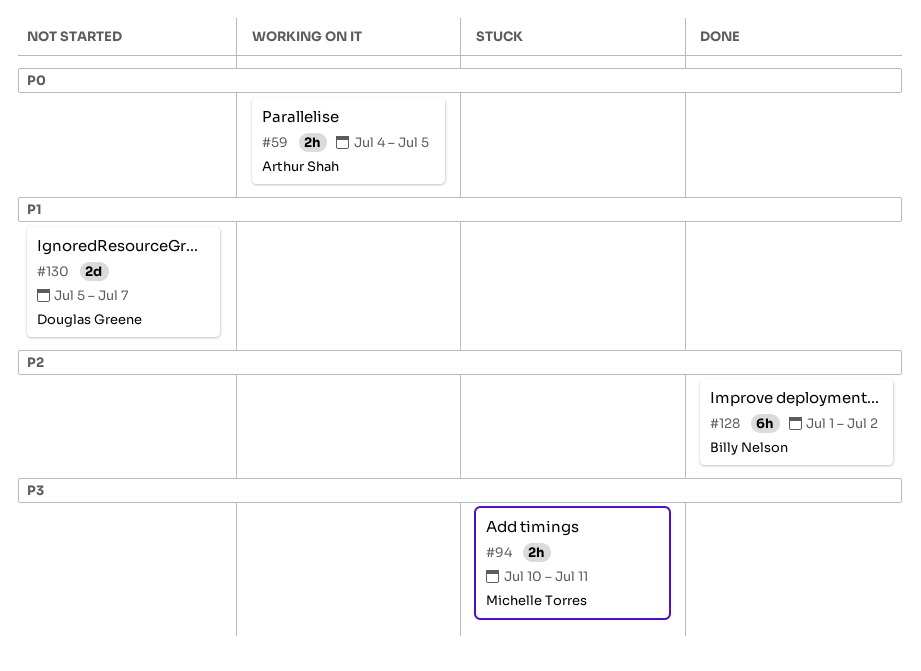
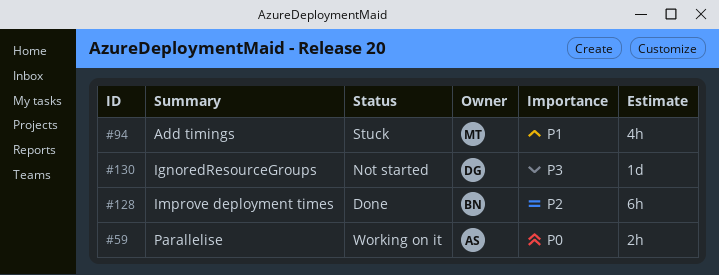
#94, priority: P3 -> P1
#94, estimate: 2h -> 4h
#130, priority: P1 -> P3
#130, estimate: 2d -> 1d

